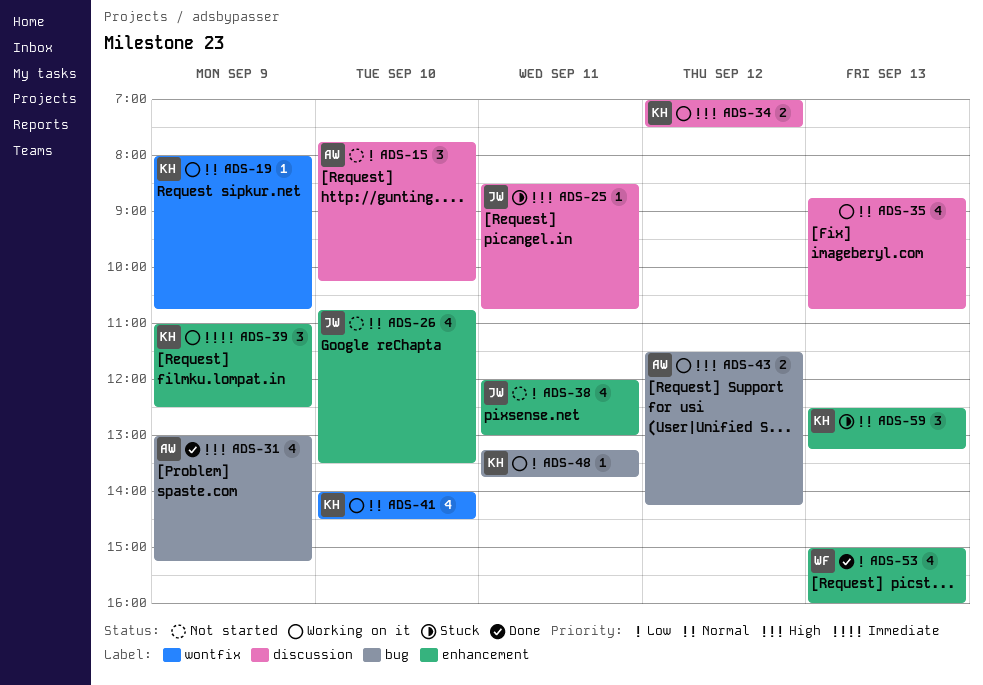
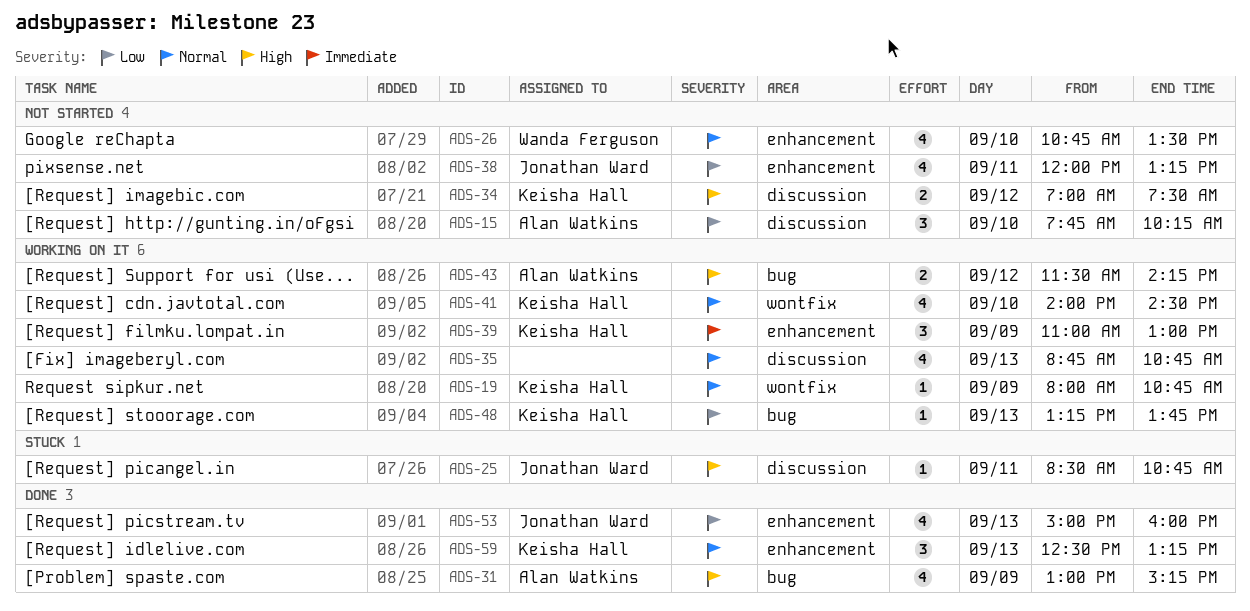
ADS-26, owner: Jonathan Ward -> Wanda Ferguson
ADS-34, status: Working on it -> Not started
ADS-38, ends: 13:00 -> 13:15
ADS-39, ends: 12:30 -> 13:00
ADS-48, day: Sep 11 -> Sep 13
ADS-53, owner: Wanda Ferguson -> Jonathan Ward
ADS-59, status: Stuck -> Done

